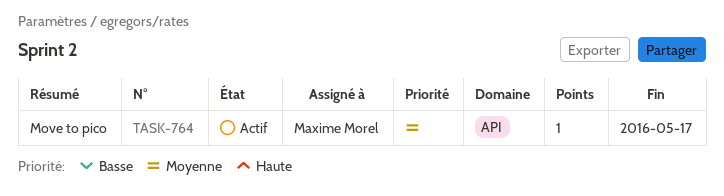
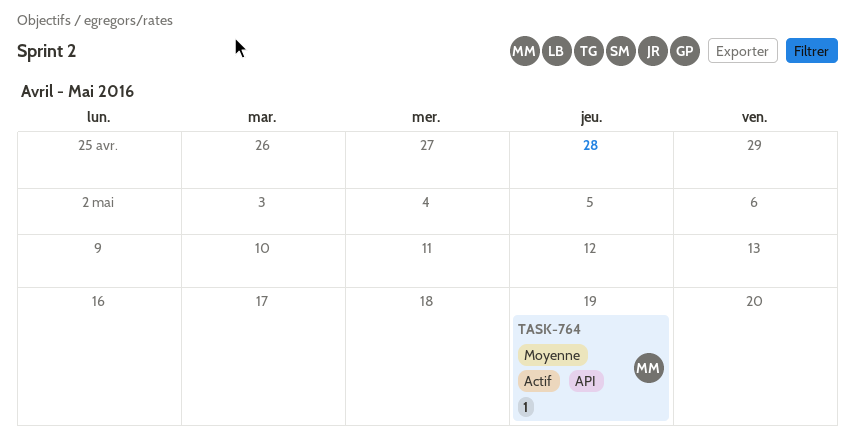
TASK-764, due: May 17 -> May 19

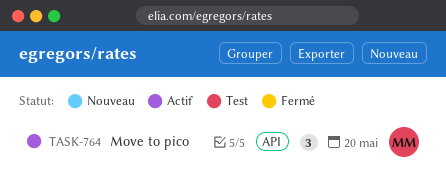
TASK-764, estimate: 1 -> 3
TASK-764, due: May 19 -> May 20

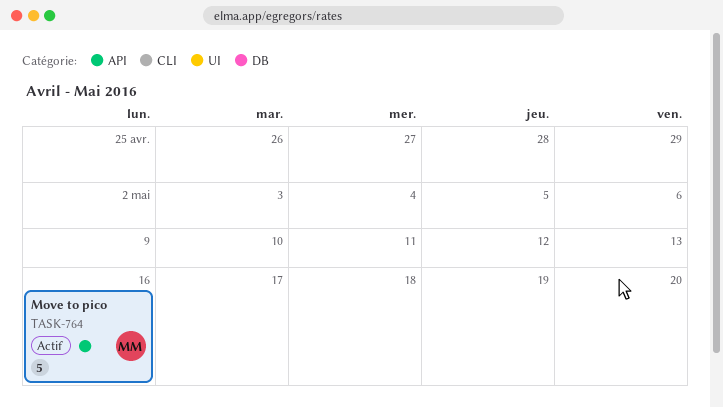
TASK-764, estimate: 3 -> 5
TASK-764, due: May 20 -> May 16

